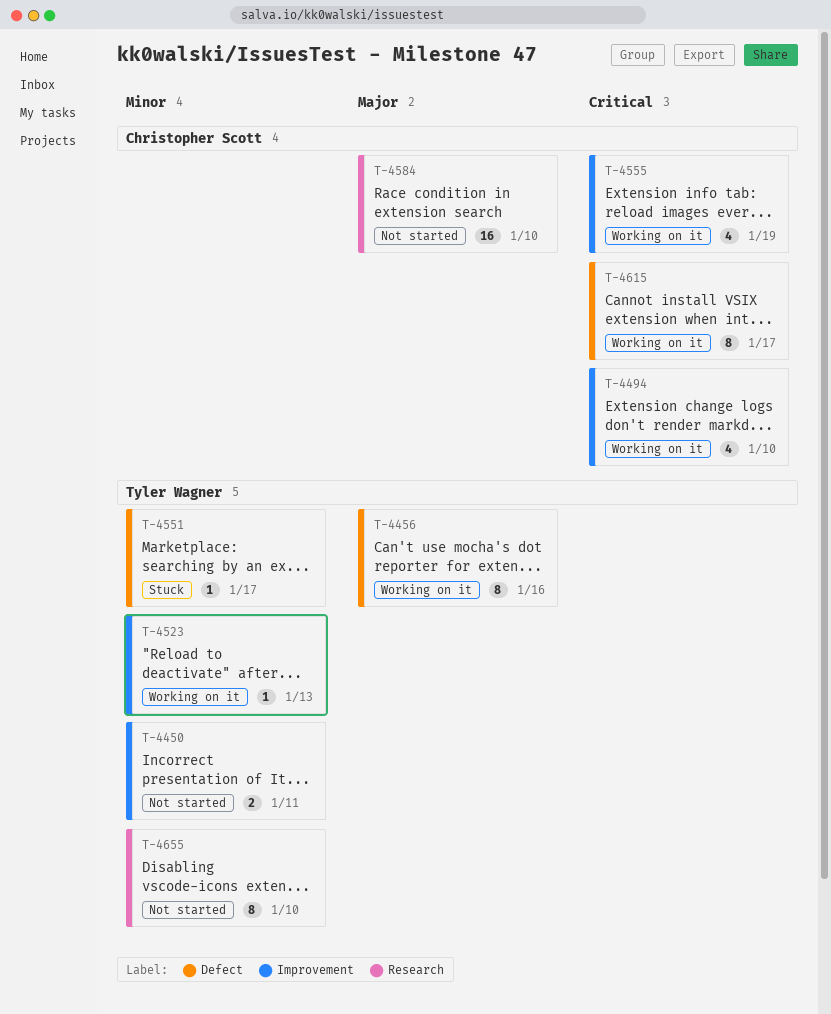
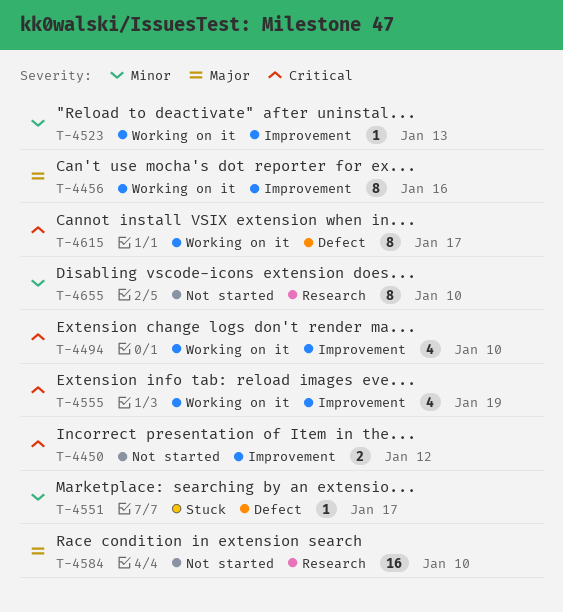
T-4450, priority: Minor -> Critical
T-4450, due: Jan 11 -> Jan 12
T-4456, label: Defect -> Improvement

